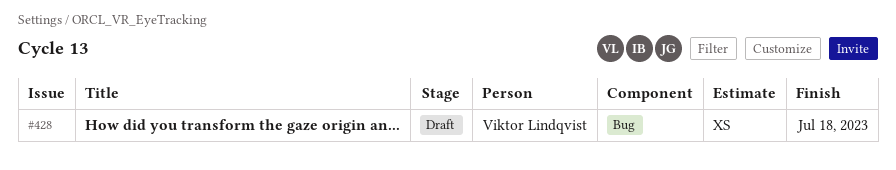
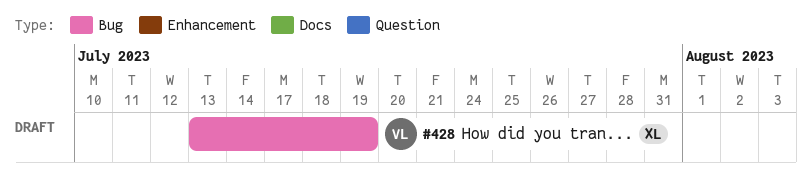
#428, estimate: XS -> XL
#428, due: Jul 18 -> Jul 19

